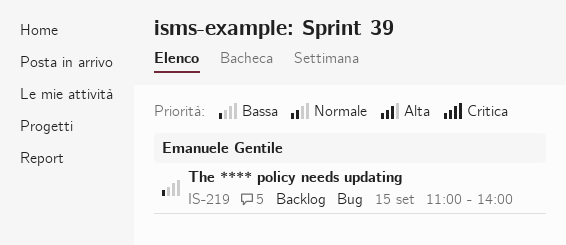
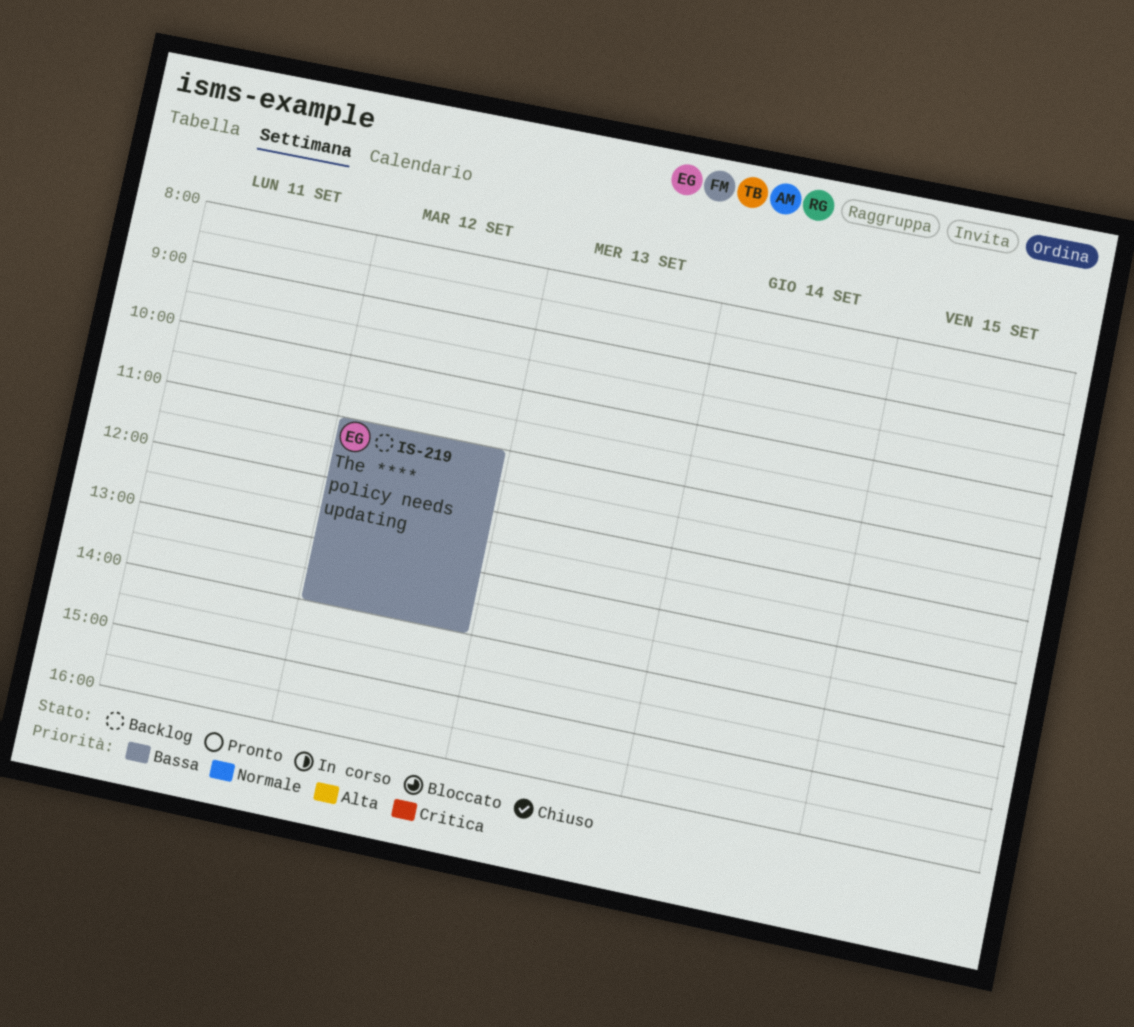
IS-219, day: Sep 15 -> Sep 12

